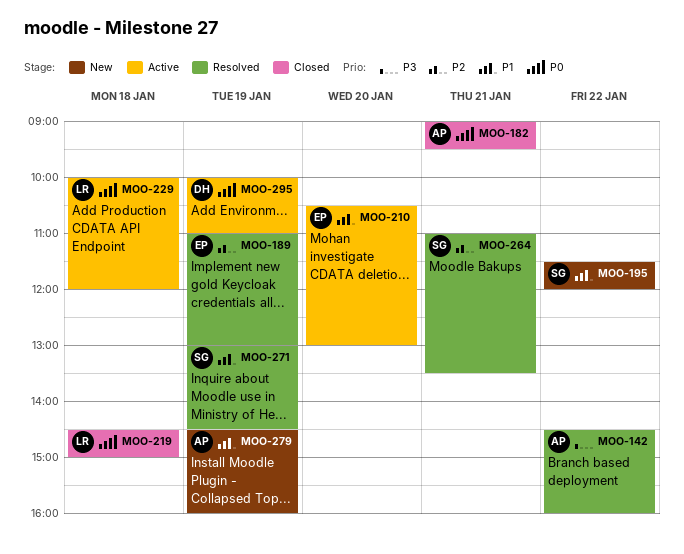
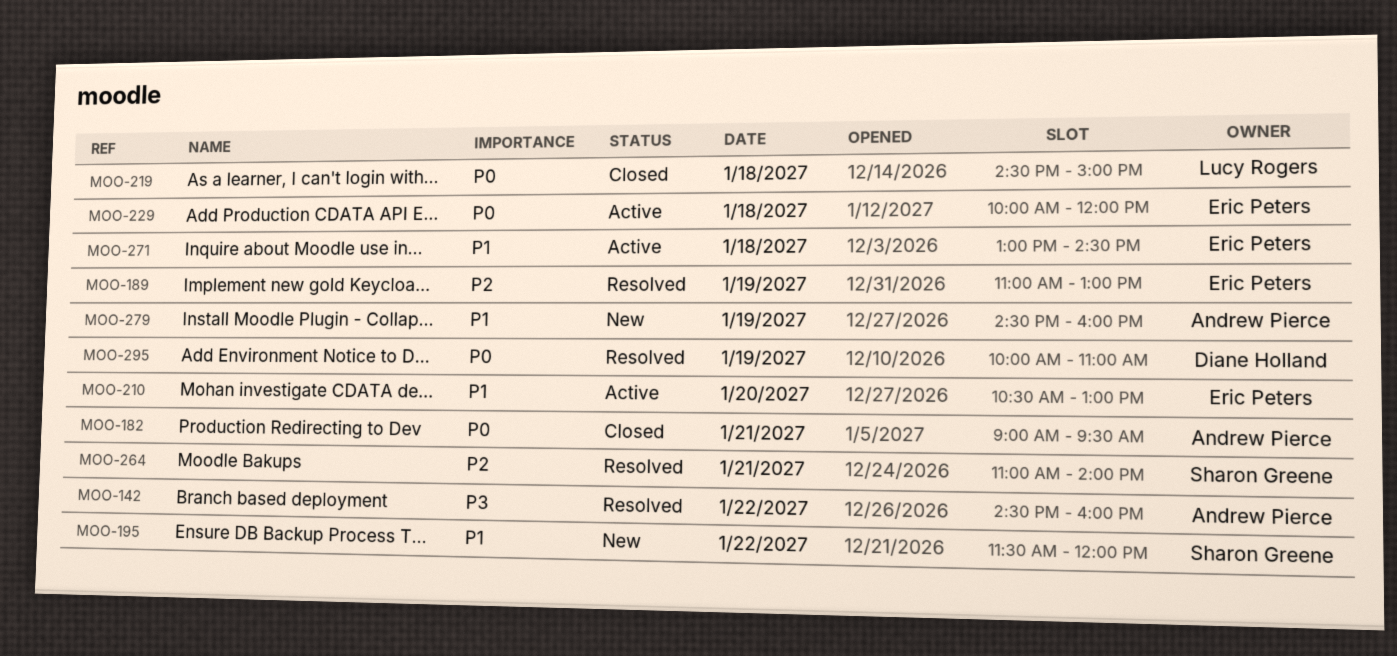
MOO-229, owner: Lucy Rogers -> Eric Peters
MOO-264, ends: 13:30 -> 14:00
MOO-271, status: Resolved -> Active
MOO-271, owner: Sharon Greene -> Eric Peters
MOO-271, day: Jan 19 -> Jan 18
MOO-295, status: Active -> Resolved

